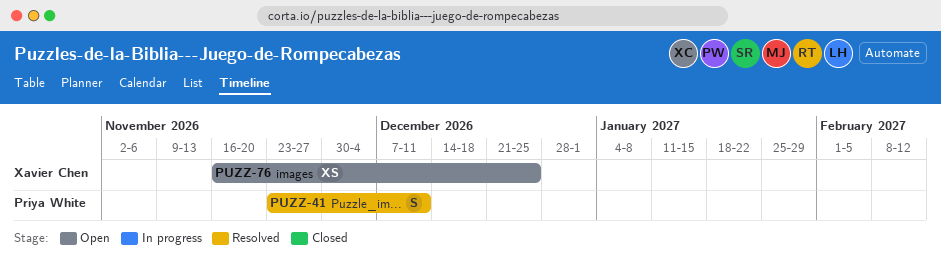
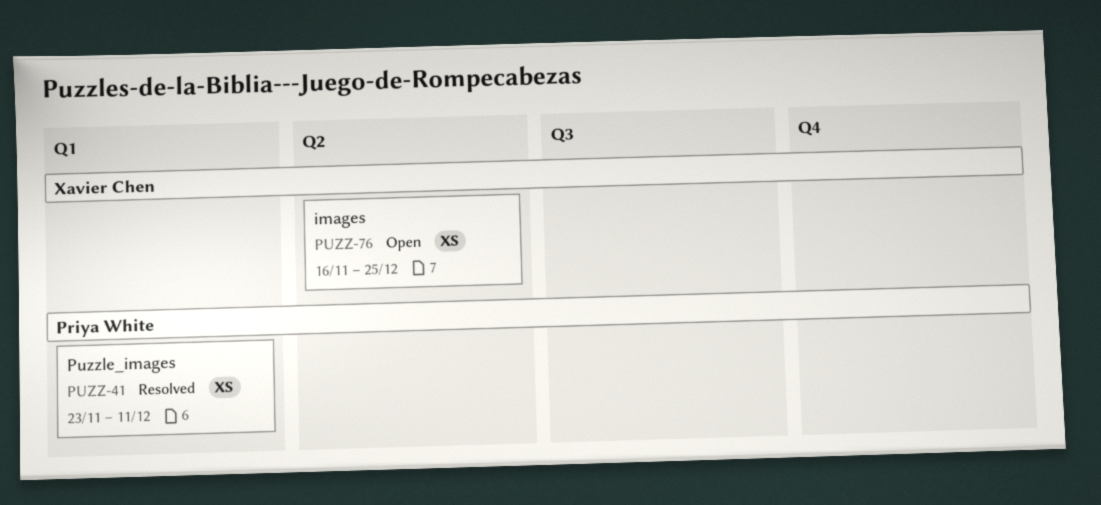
PUZZ-41, estimate: S -> XS

